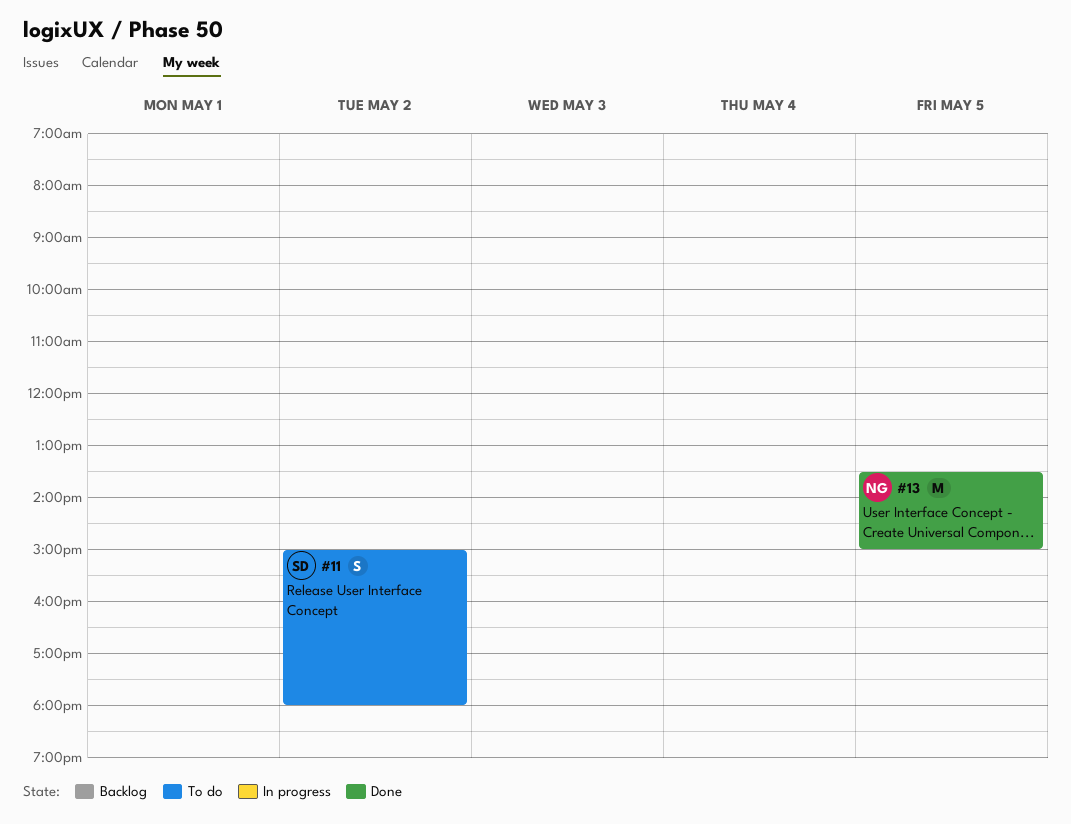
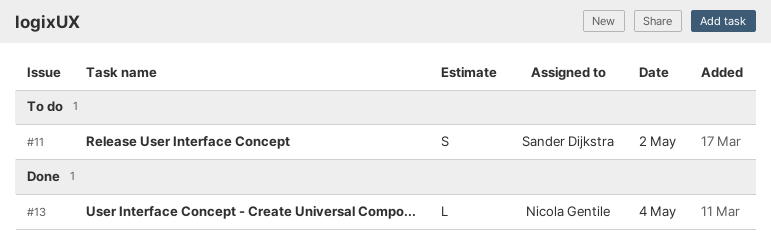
#13, estimate: M -> L
#13, day: May 5 -> May 4

